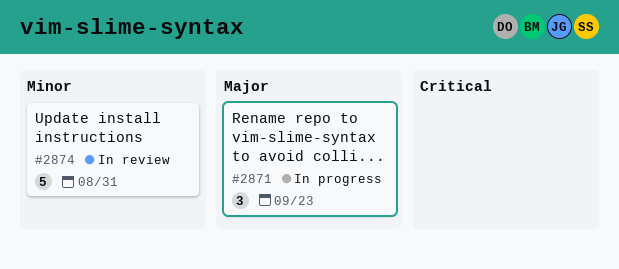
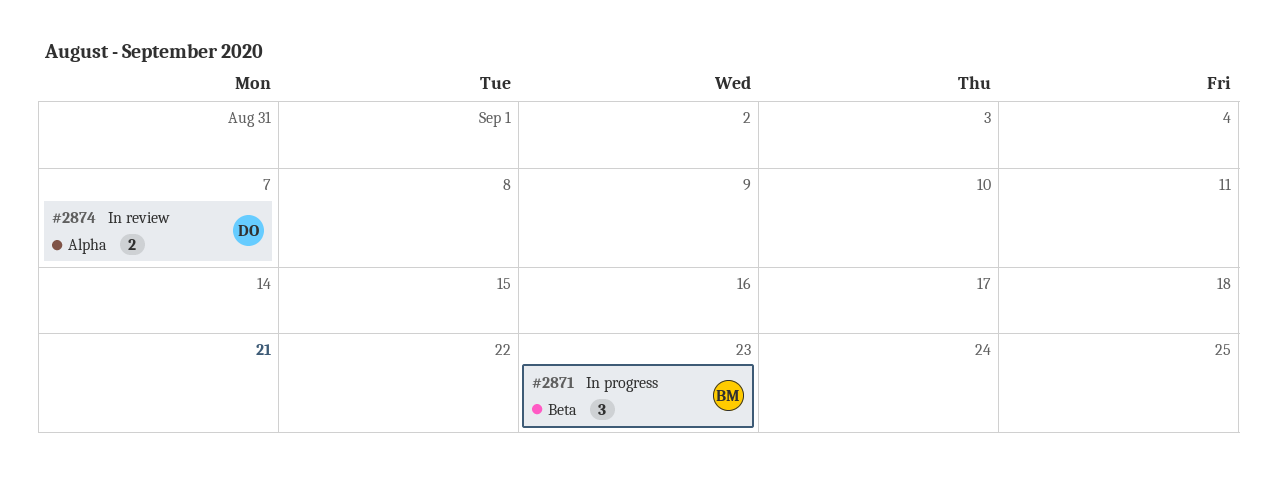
#2874, estimate: 5 -> 2
#2874, due: Aug 31 -> Sep 7

